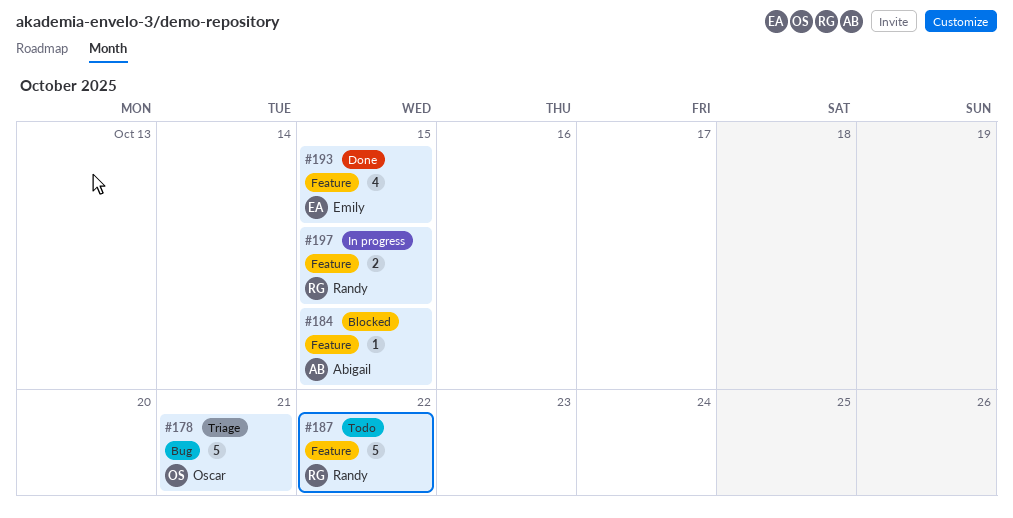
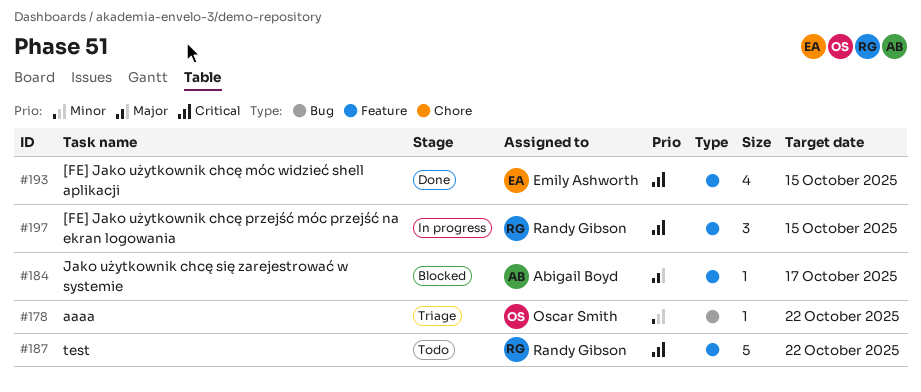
#178, estimate: 5 -> 1
#178, due: Oct 21 -> Oct 22
#184, due: Oct 15 -> Oct 17
#197, estimate: 2 -> 3

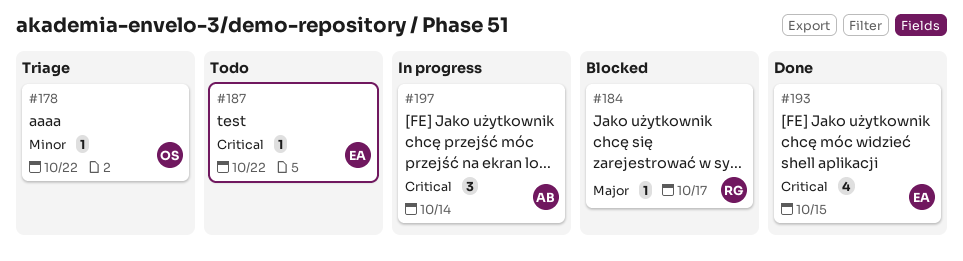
#184, owner: Abigail Boyd -> Randy Gibson
#187, owner: Randy Gibson -> Emily Ashworth
#187, estimate: 5 -> 1
#197, owner: Randy Gibson -> Abigail Boyd
#197, due: Oct 15 -> Oct 14

